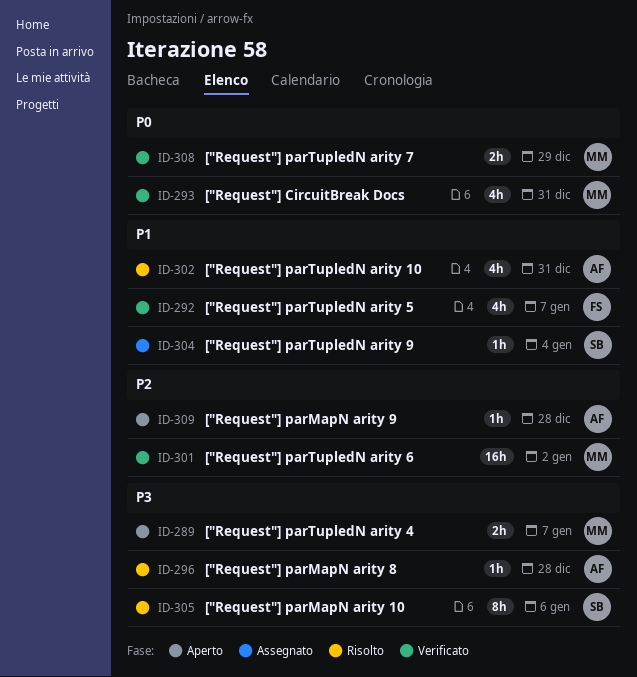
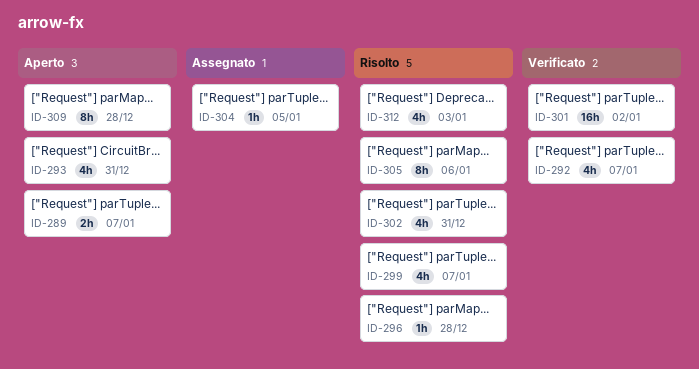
ID-293, status: Verificato -> Aperto
ID-299: none -> present
ID-304, due: Jan 4 -> Jan 5
ID-308: present -> none
ID-309, estimate: 1h -> 8h
ID-312: none -> present

